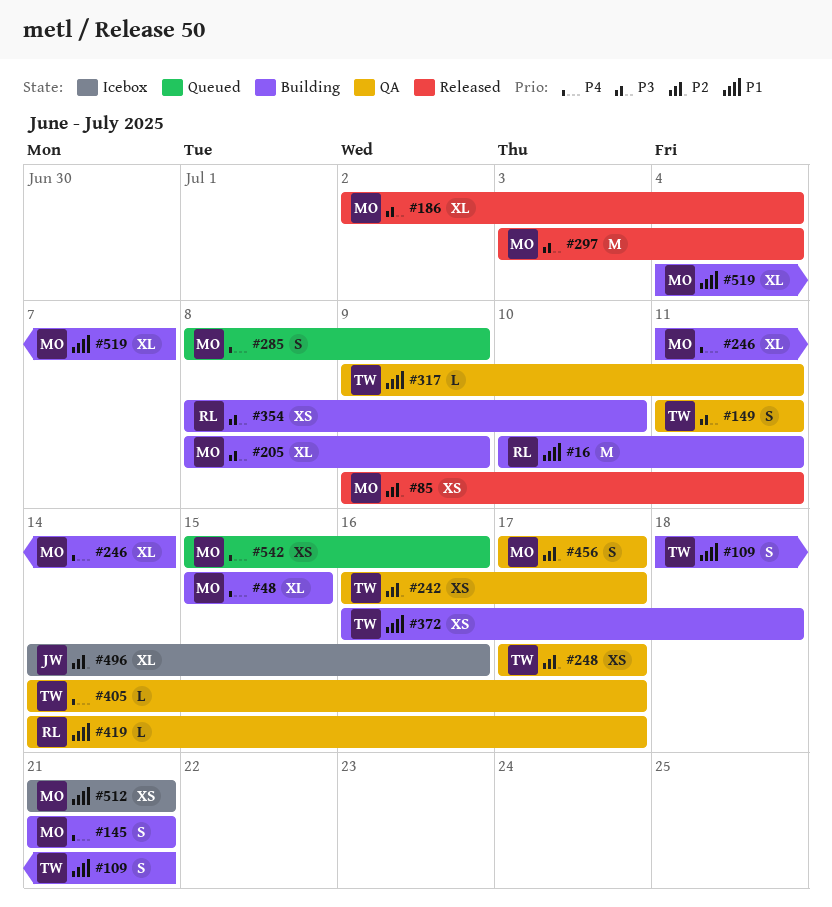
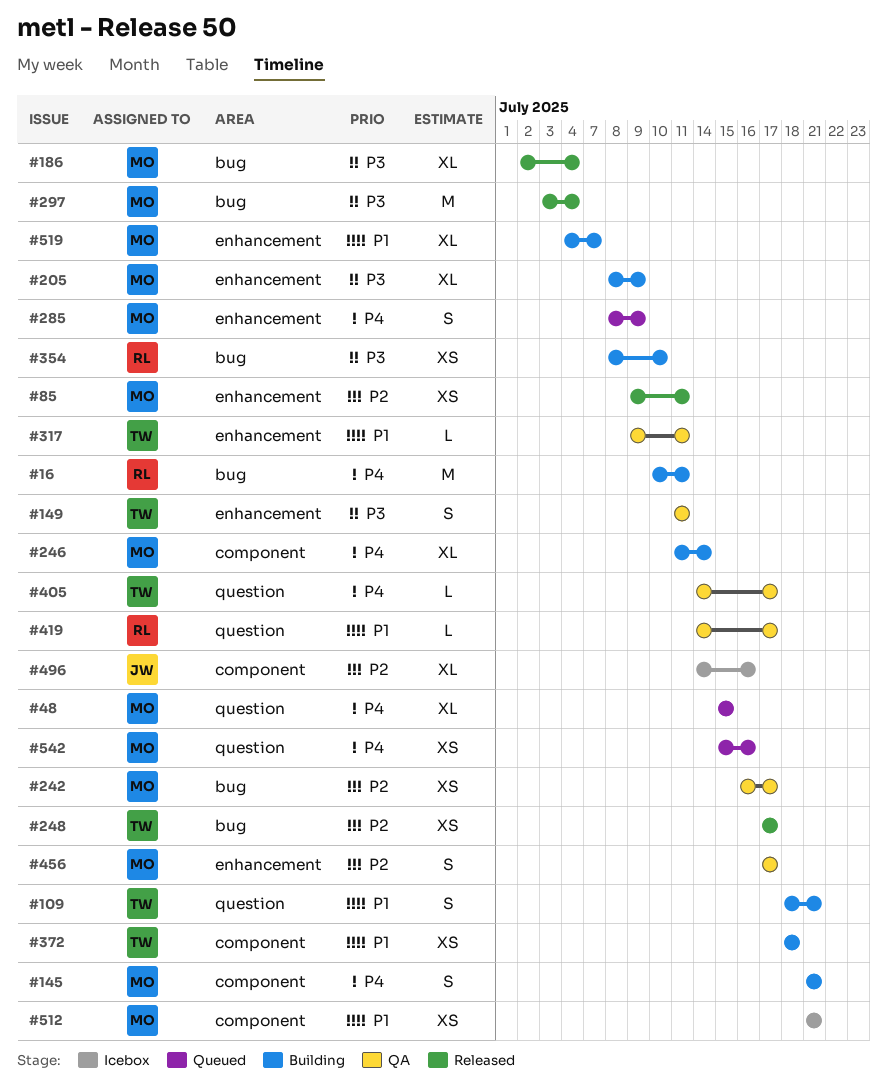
#16, priority: P1 -> P4
#48, status: Building -> Queued
#242, owner: TW -> MO
#248, status: QA -> Released
#372, start: Jul 16 -> Jul 18

